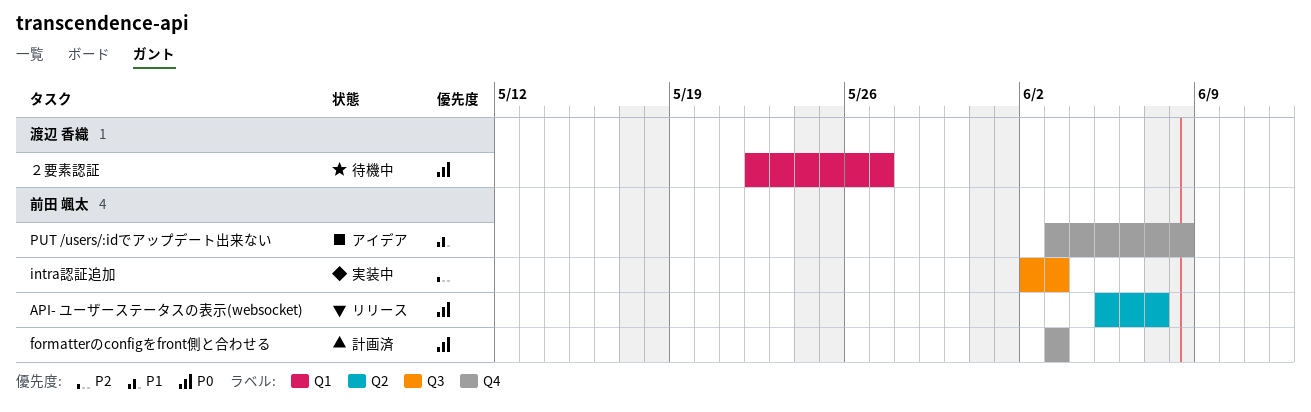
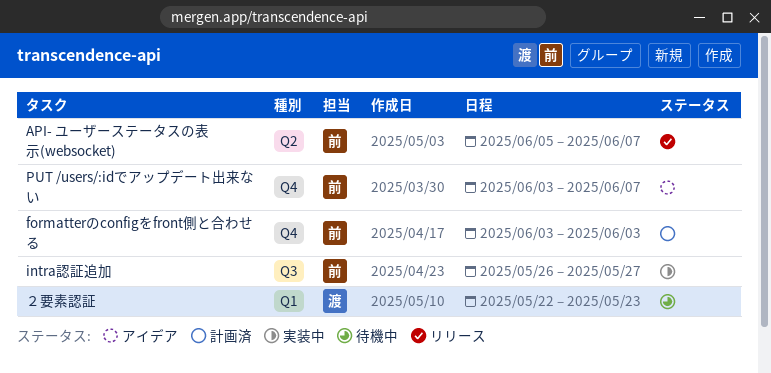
intra認証追加, start: Jun 2 -> May 26
intra認証追加, due: Jun 3 -> May 27
PUT /users/:idでアップデート出来ない, due: Jun 8 -> Jun 7
２要素認証, due: May 27 -> May 23

